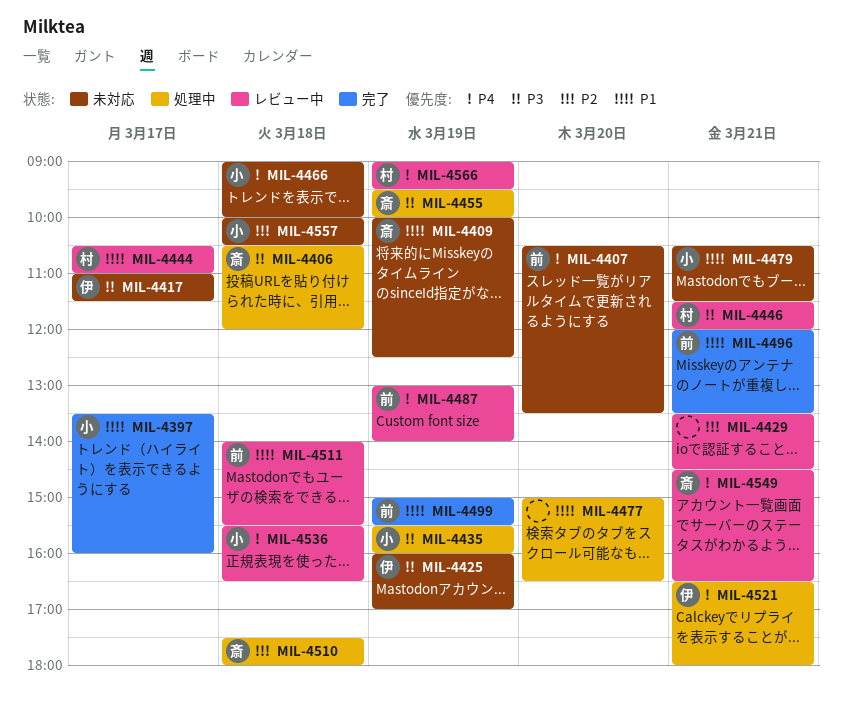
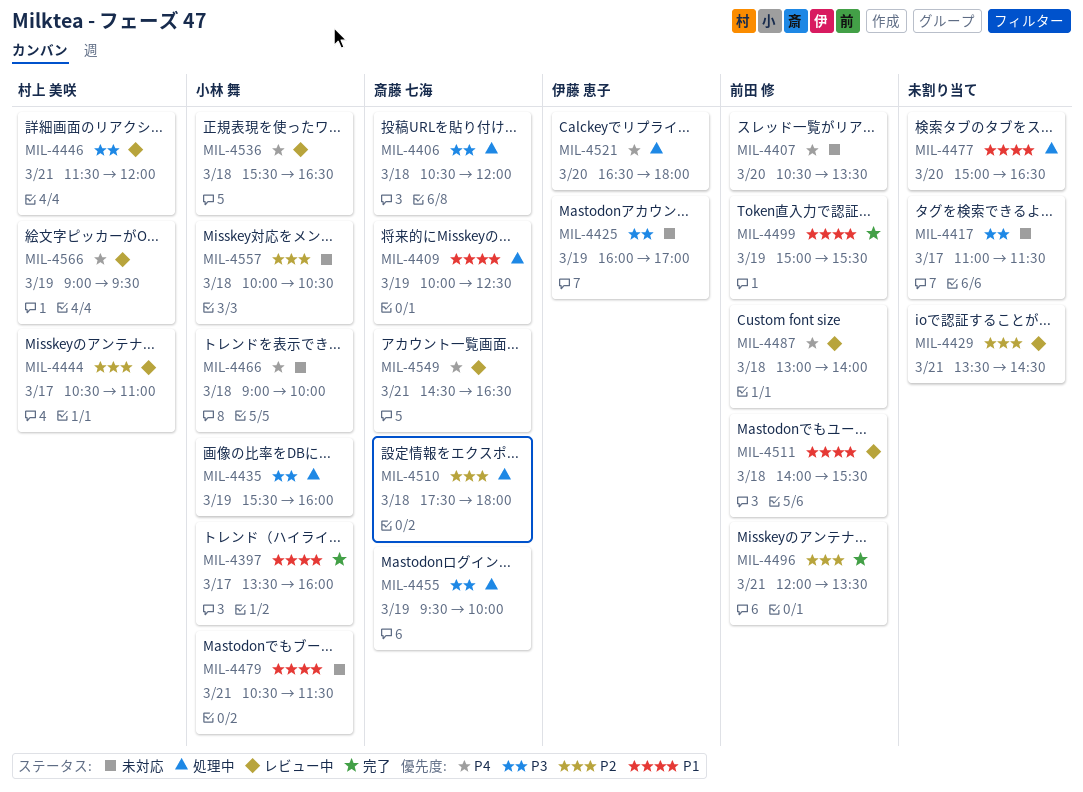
MIL-4409, status: 未対応 -> 処理中
MIL-4417, owner: 伊藤 恵子 -> none
MIL-4444, priority: P1 -> P2
MIL-4487, day: Mar 19 -> Mar 18
MIL-4496, priority: P1 -> P2
MIL-4521, day: Mar 21 -> Mar 20

